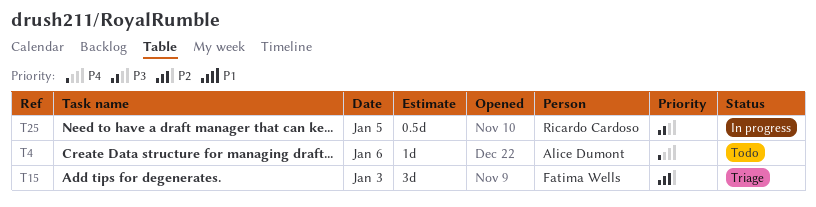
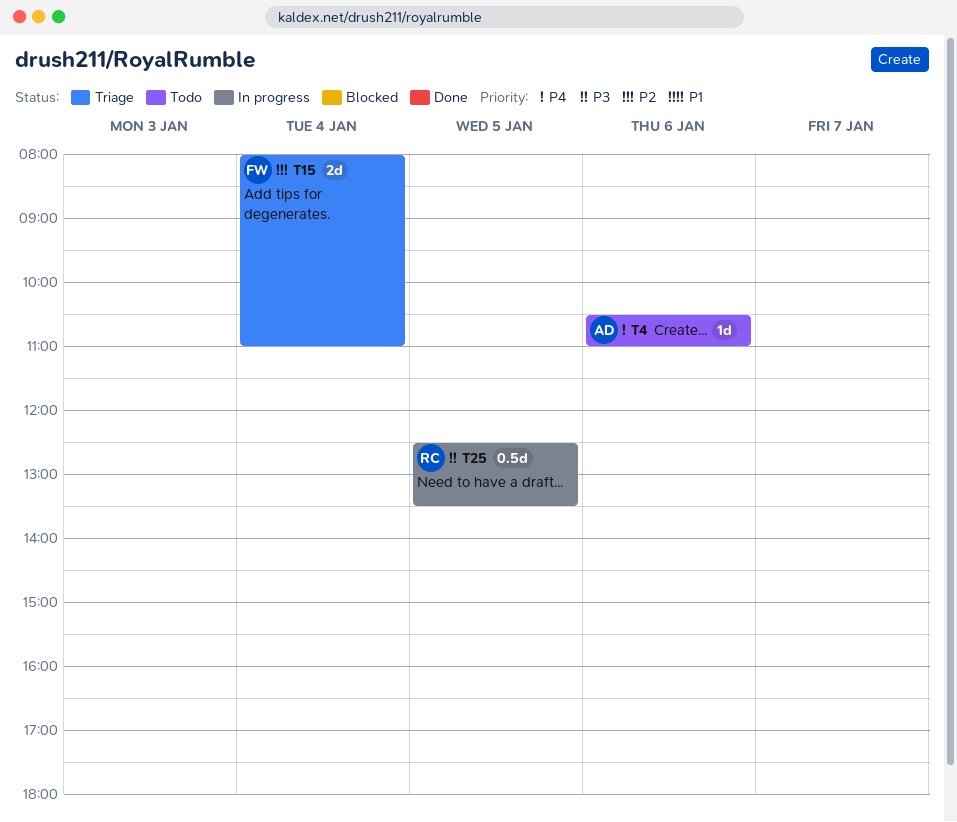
T15, estimate: 3d -> 2d
T15, day: Jan 3 -> Jan 4

